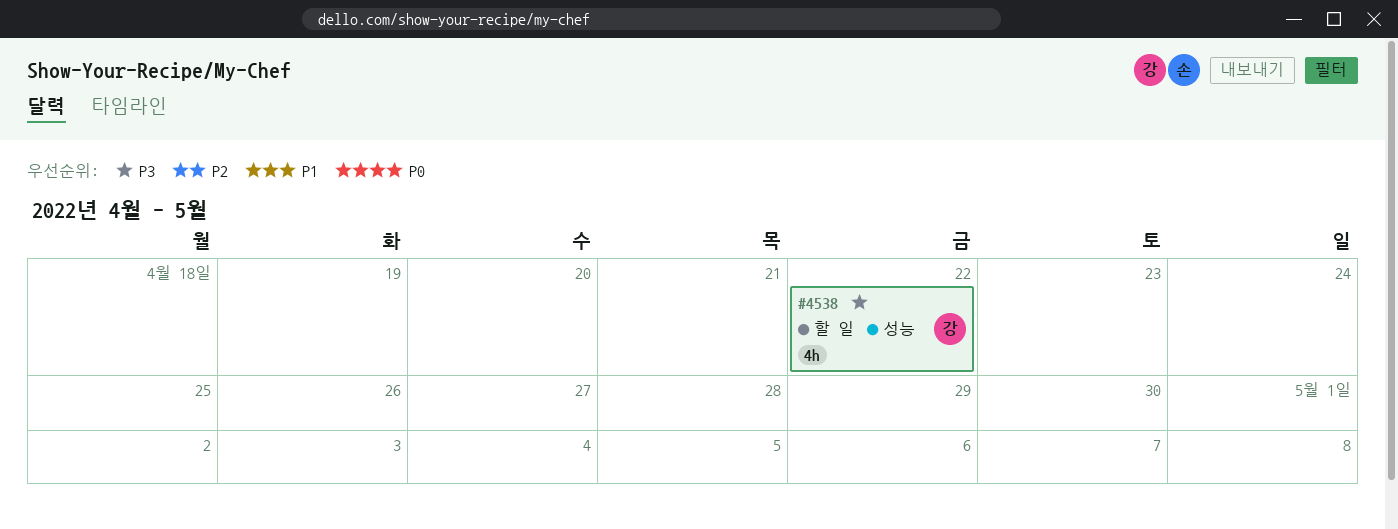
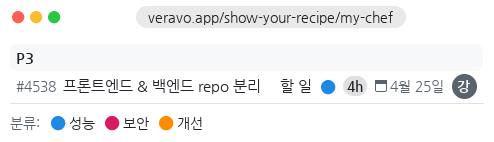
#4538, due: Apr 22 -> Apr 25

